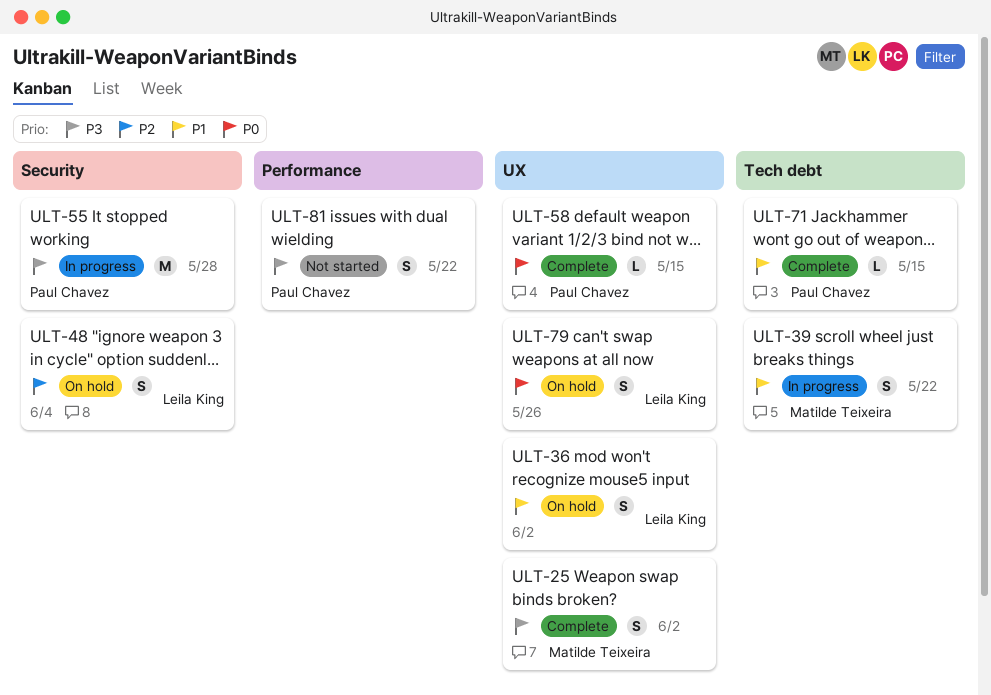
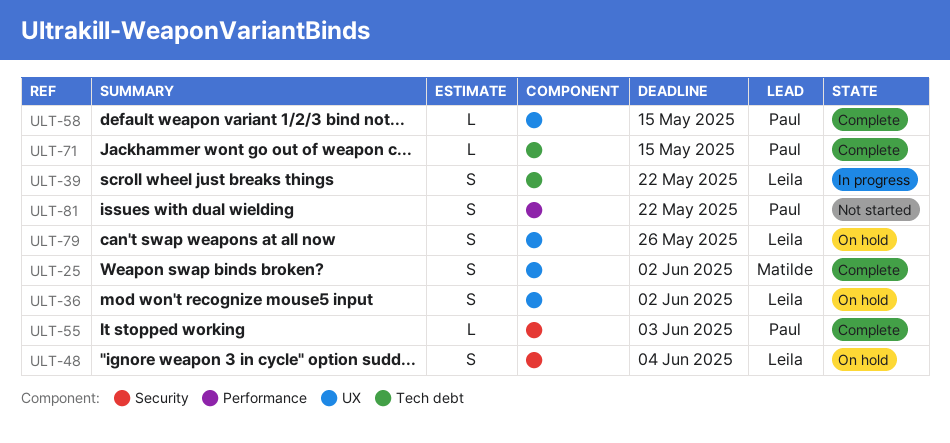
ULT-39, owner: Matilde Teixeira -> Leila King
ULT-55, status: In progress -> Complete
ULT-55, estimate: M -> L
ULT-55, due: May 28 -> Jun 3

